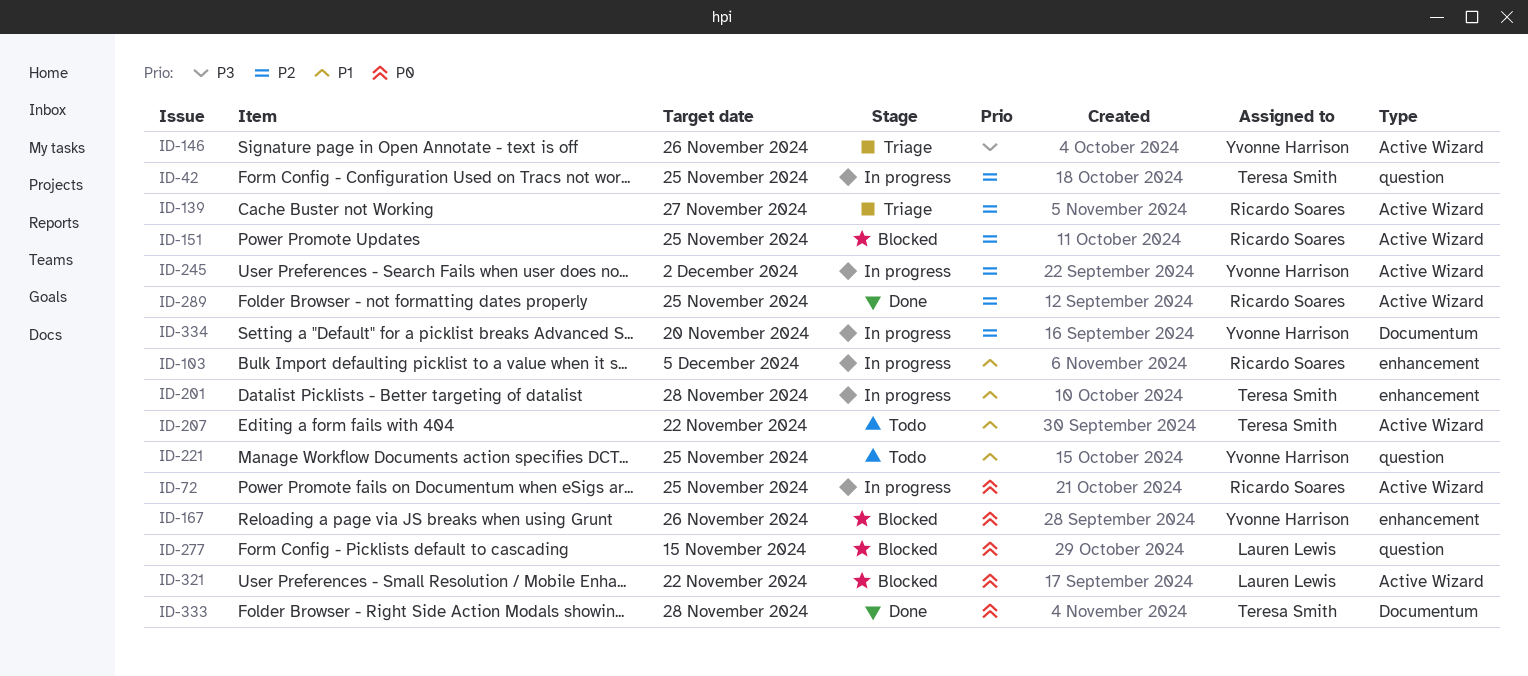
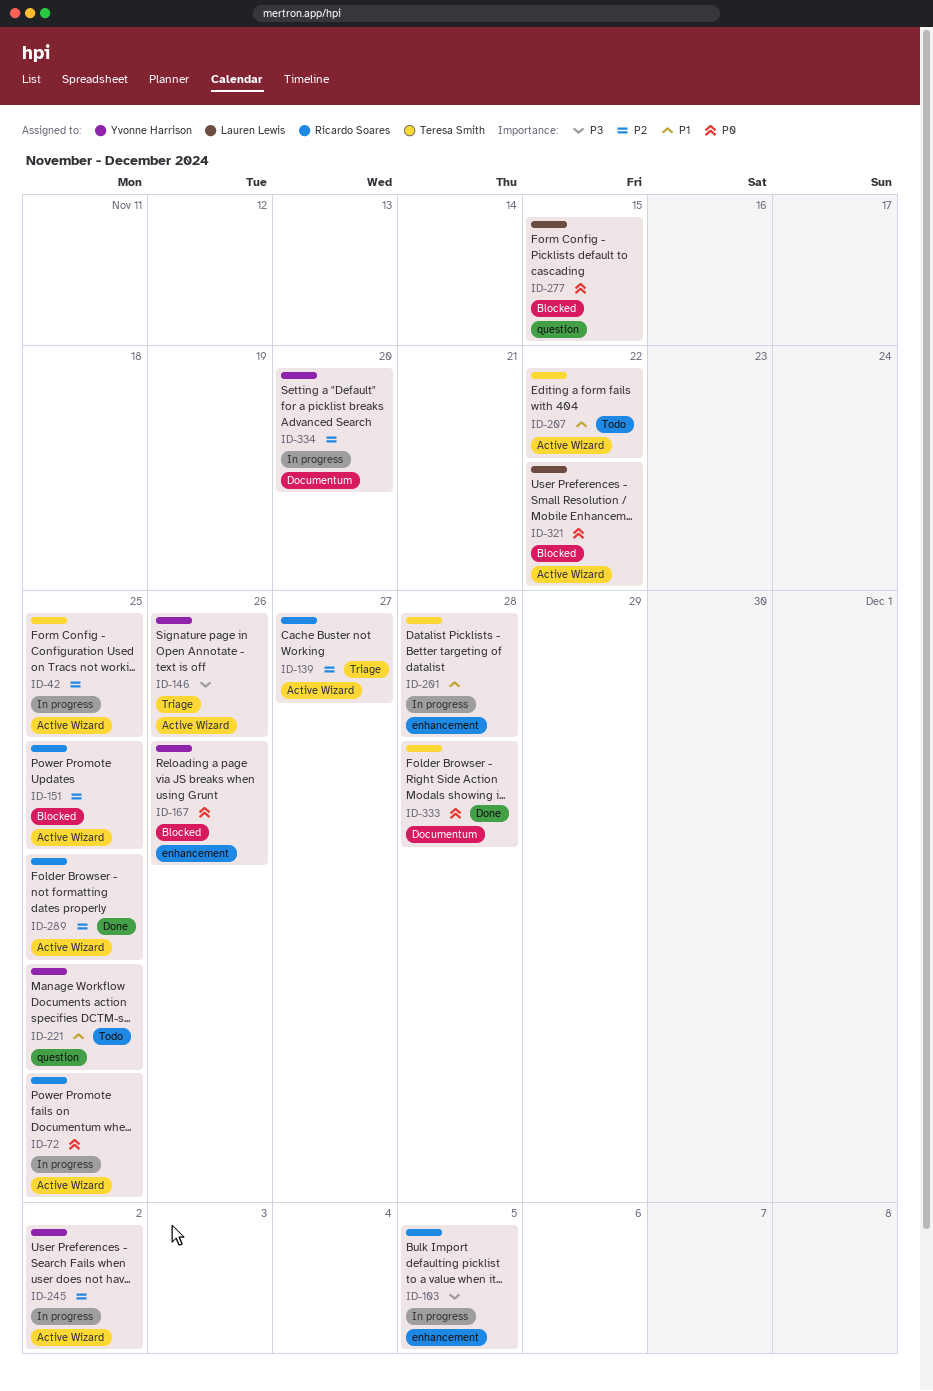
ID-42, label: question -> Active Wizard
ID-103, priority: P1 -> P3

